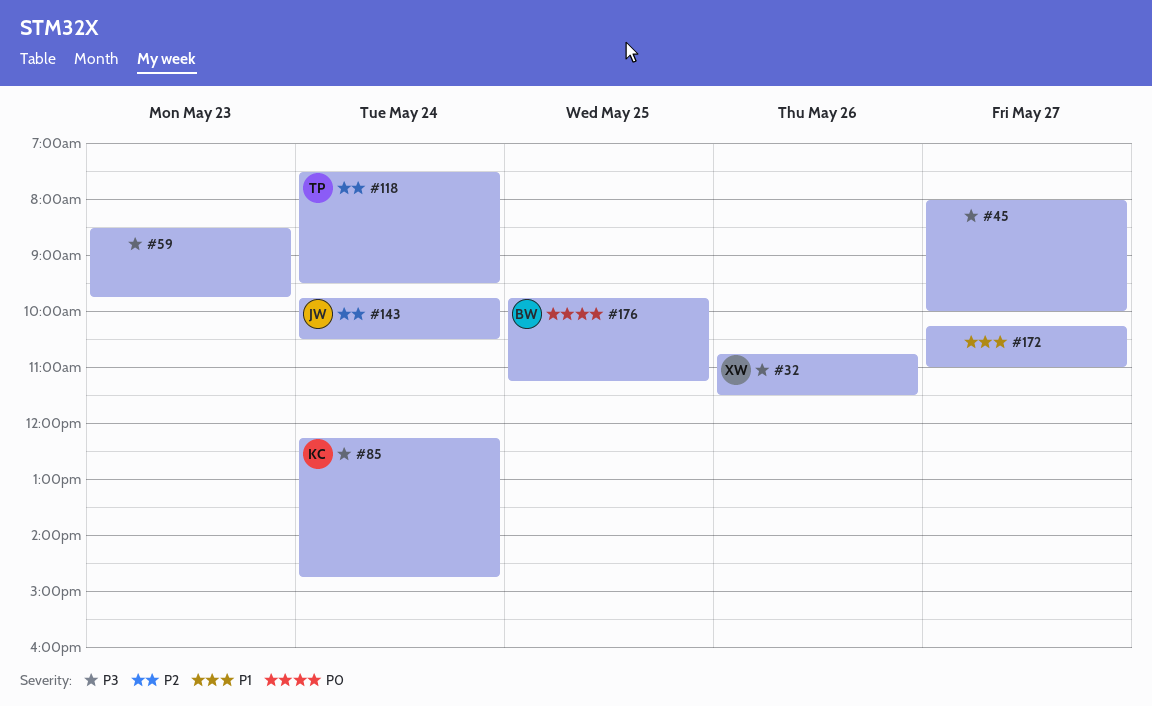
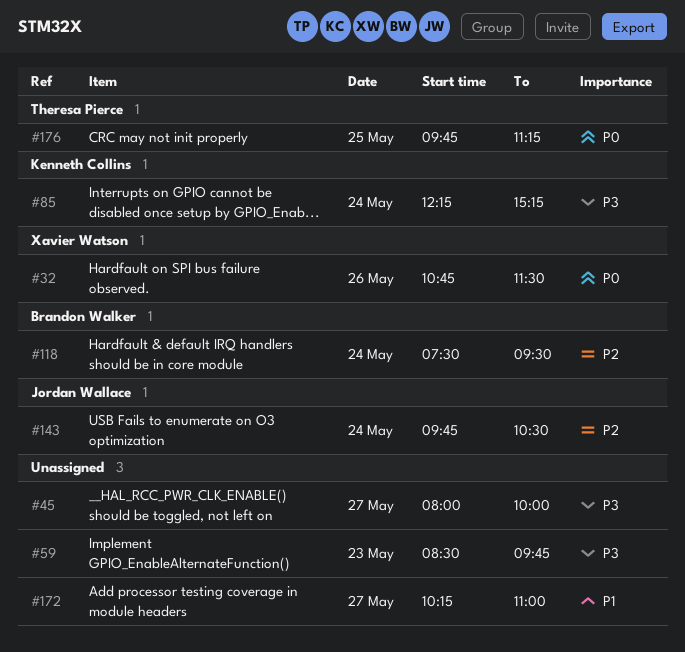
#32, priority: P3 -> P0
#85, ends: 14:45 -> 15:15
#118, owner: Theresa Pierce -> Brandon Walker
#176, owner: Brandon Walker -> Theresa Pierce

